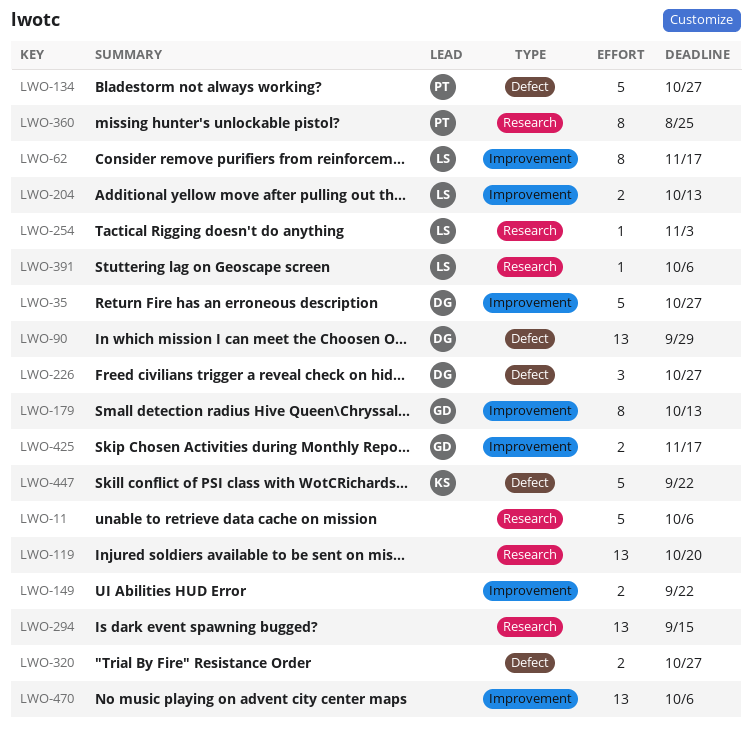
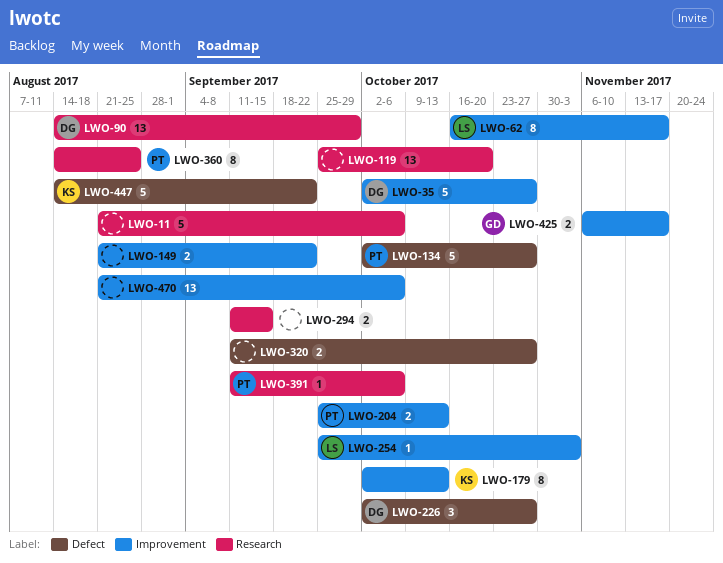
LWO-90, label: Defect -> Research
LWO-179, owner: GD -> KS
LWO-204, owner: LS -> PT
LWO-254, label: Research -> Improvement
LWO-294, estimate: 13 -> 2
LWO-391, owner: LS -> PT

